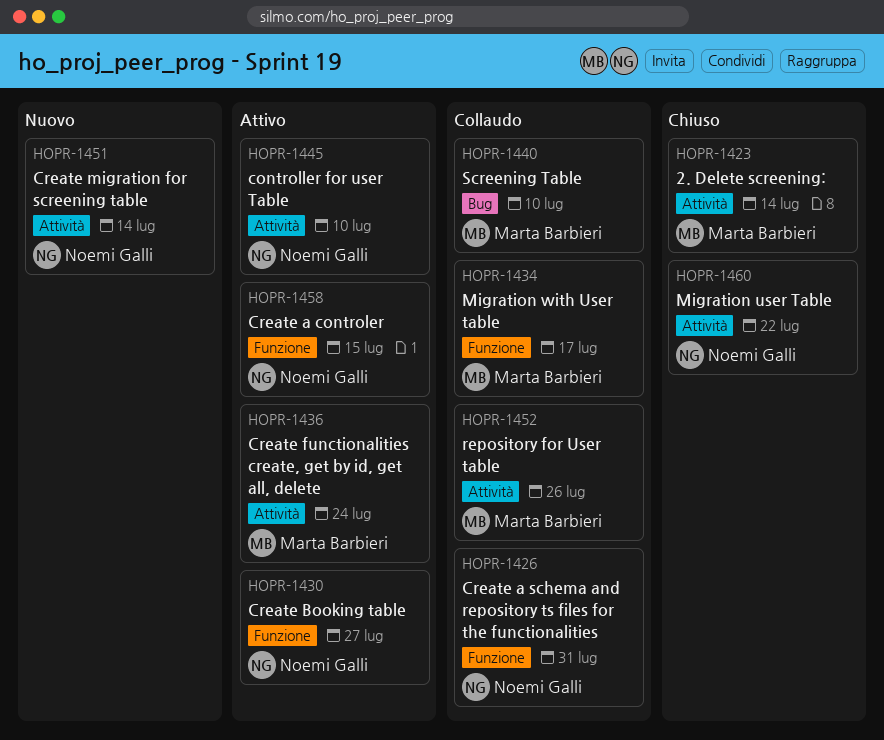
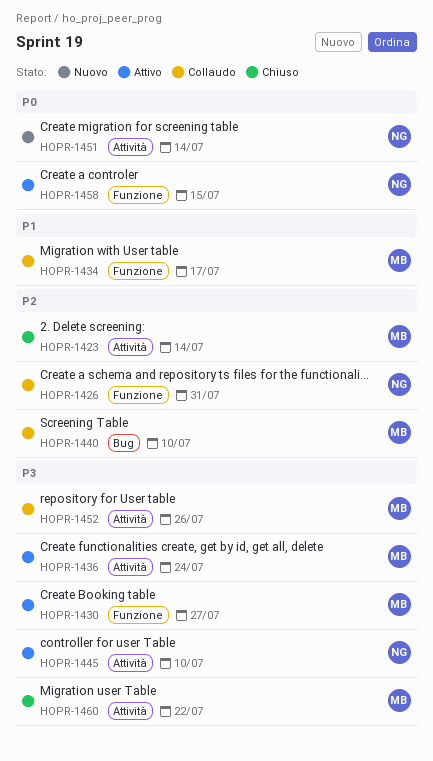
HOPR-1430, owner: Noemi Galli -> Marta Barbieri
HOPR-1460, owner: Noemi Galli -> Marta Barbieri

